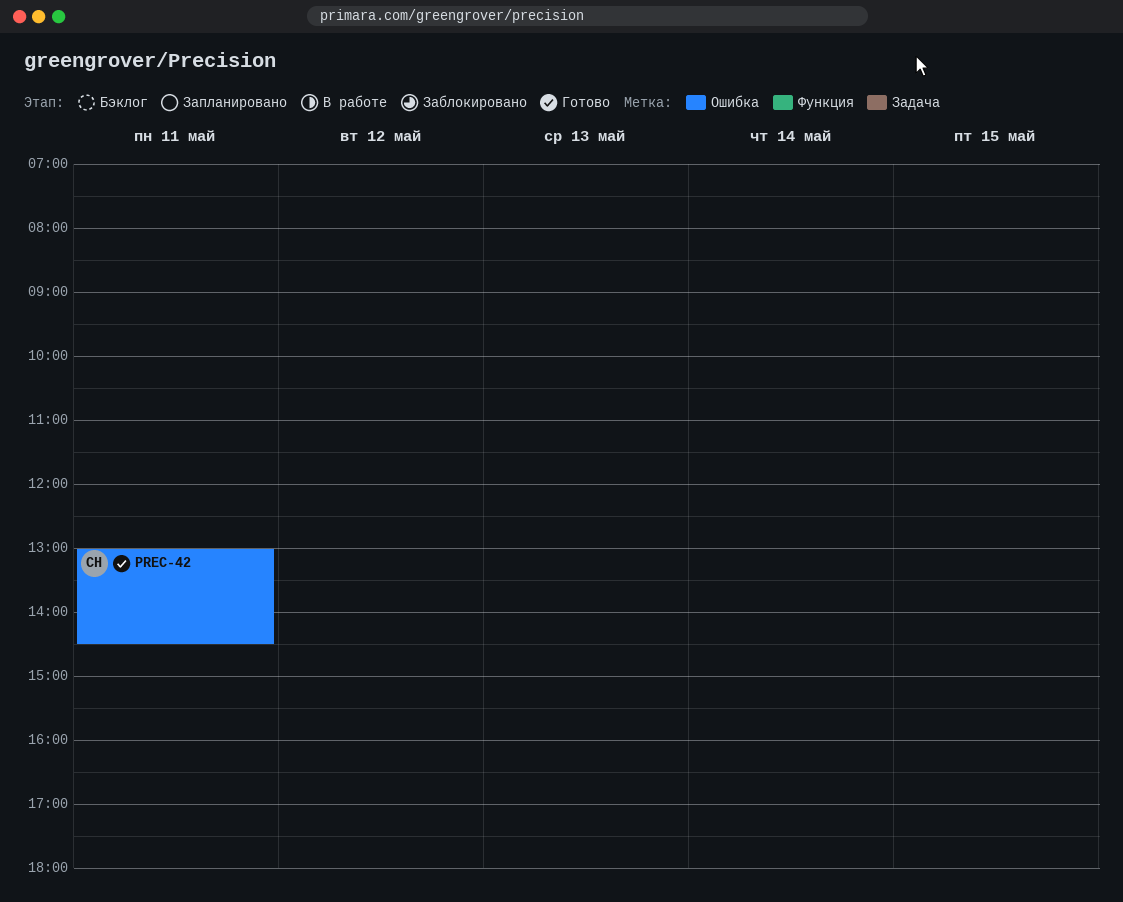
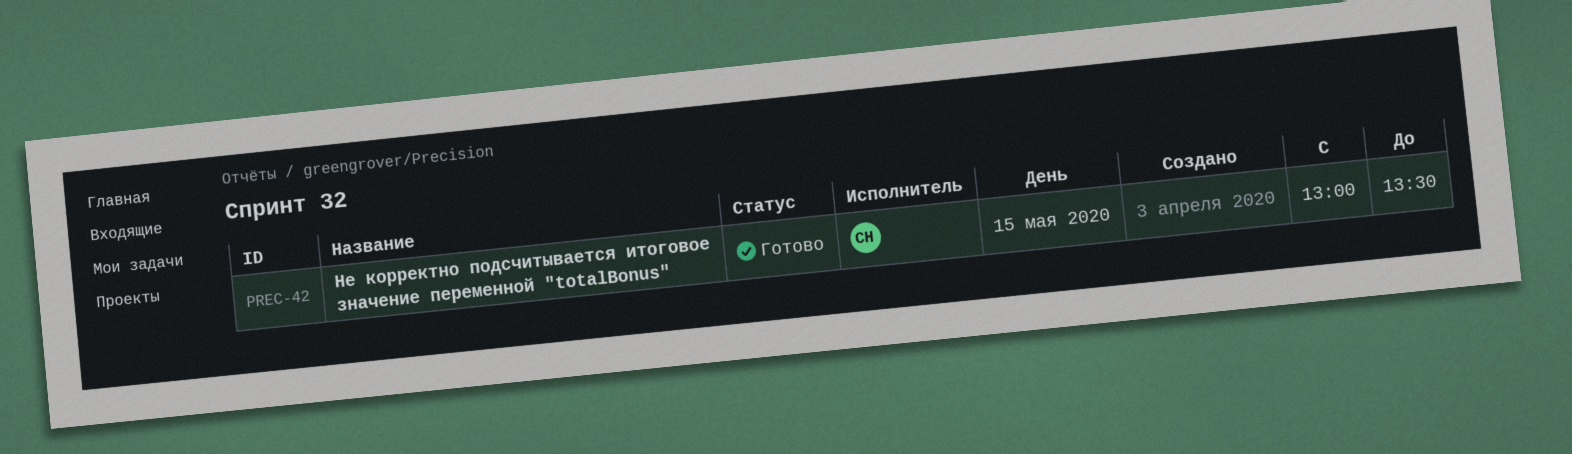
PREC-42, day: May 11 -> May 15
PREC-42, ends: 14:30 -> 13:30

